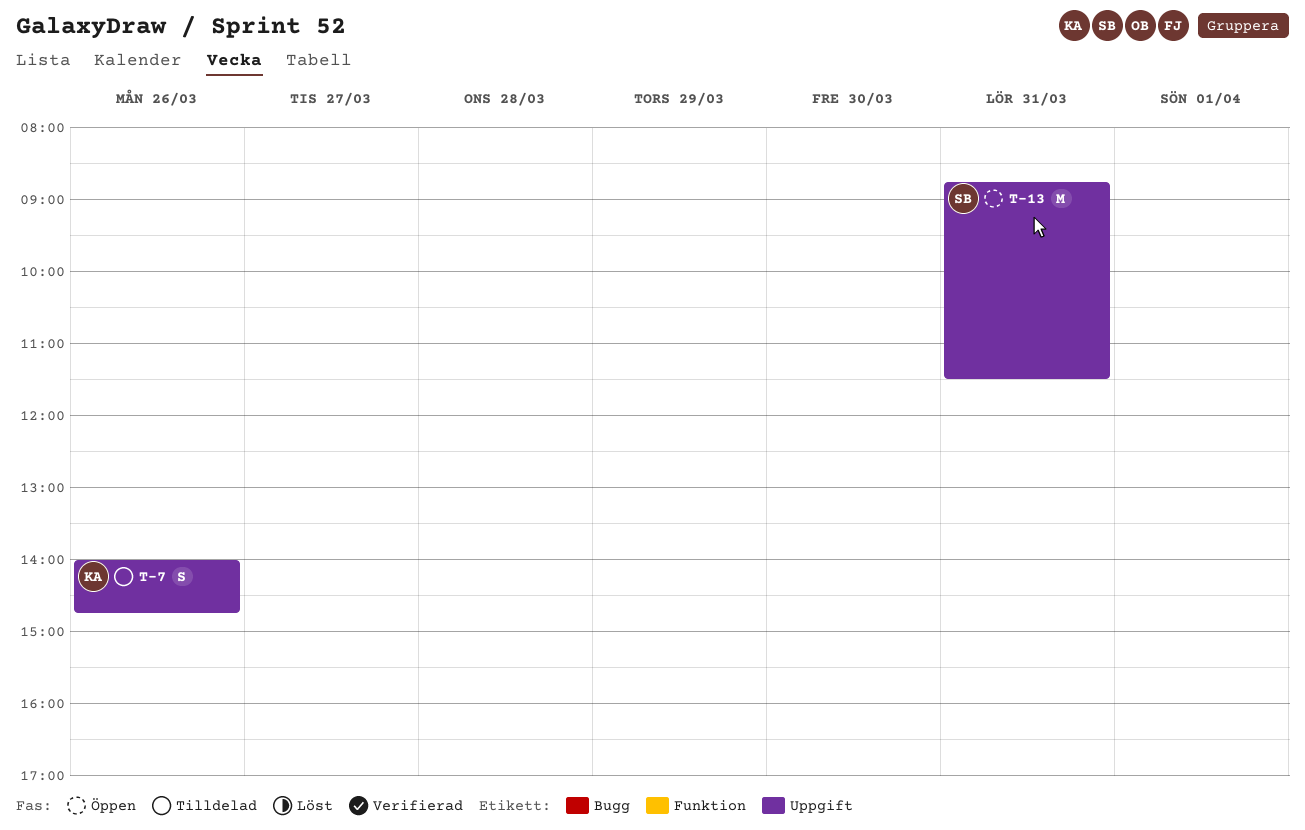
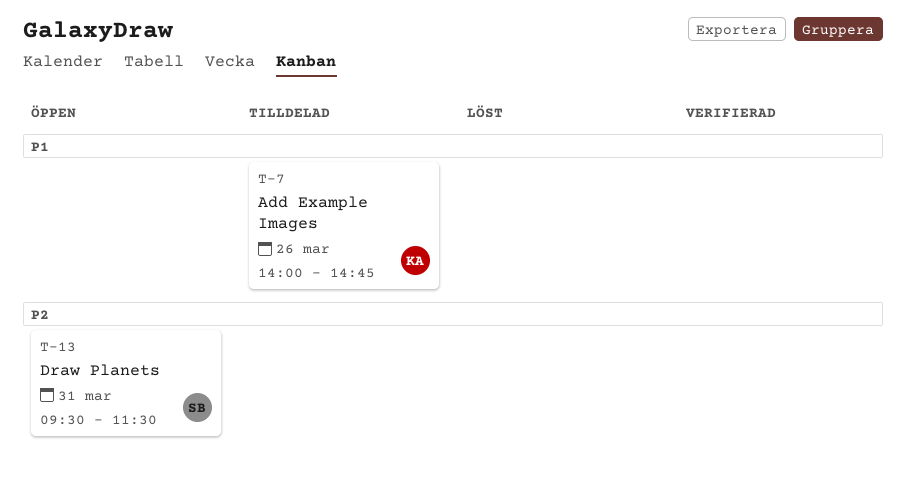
T-13, begins: 08:45 -> 09:30

